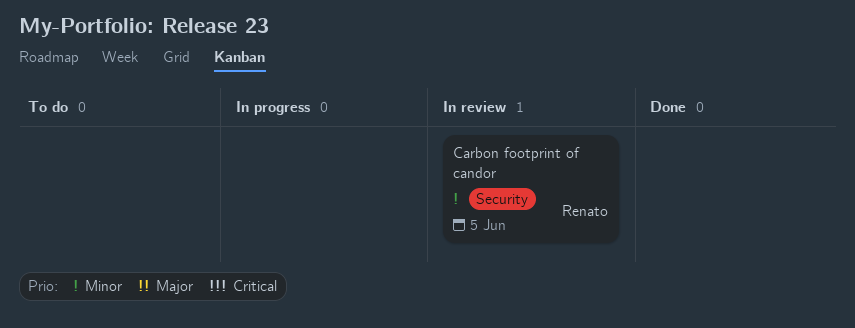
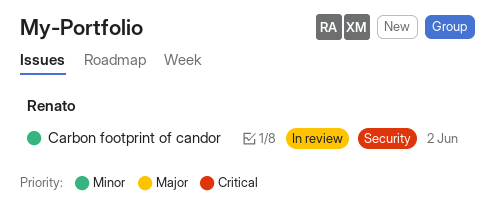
Carbon footprint of candor, due: Jun 5 -> Jun 2

